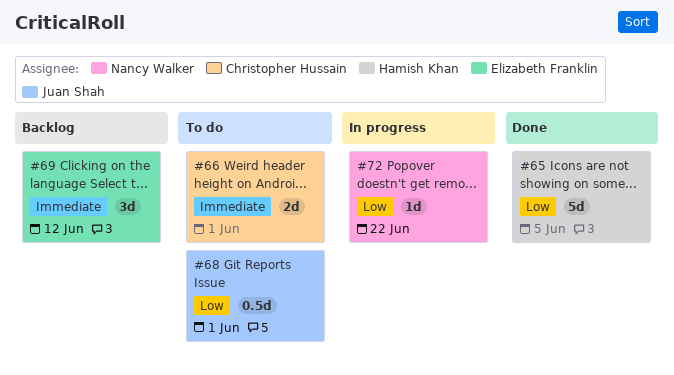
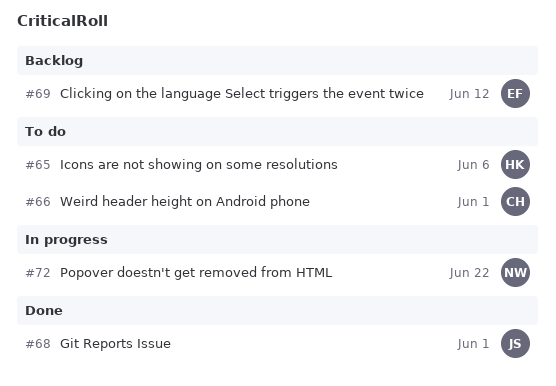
#65, status: Done -> To do
#65, due: Jun 5 -> Jun 6
#68, status: To do -> Done

